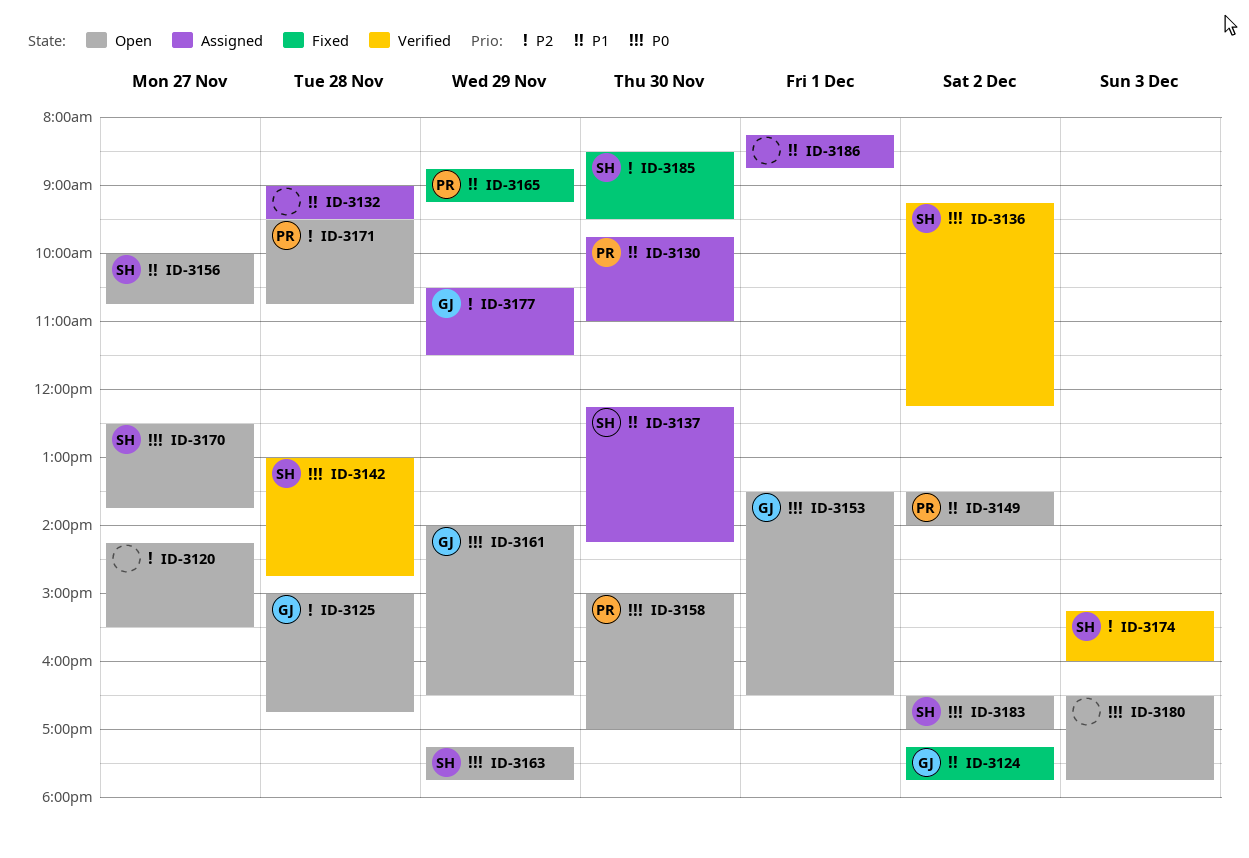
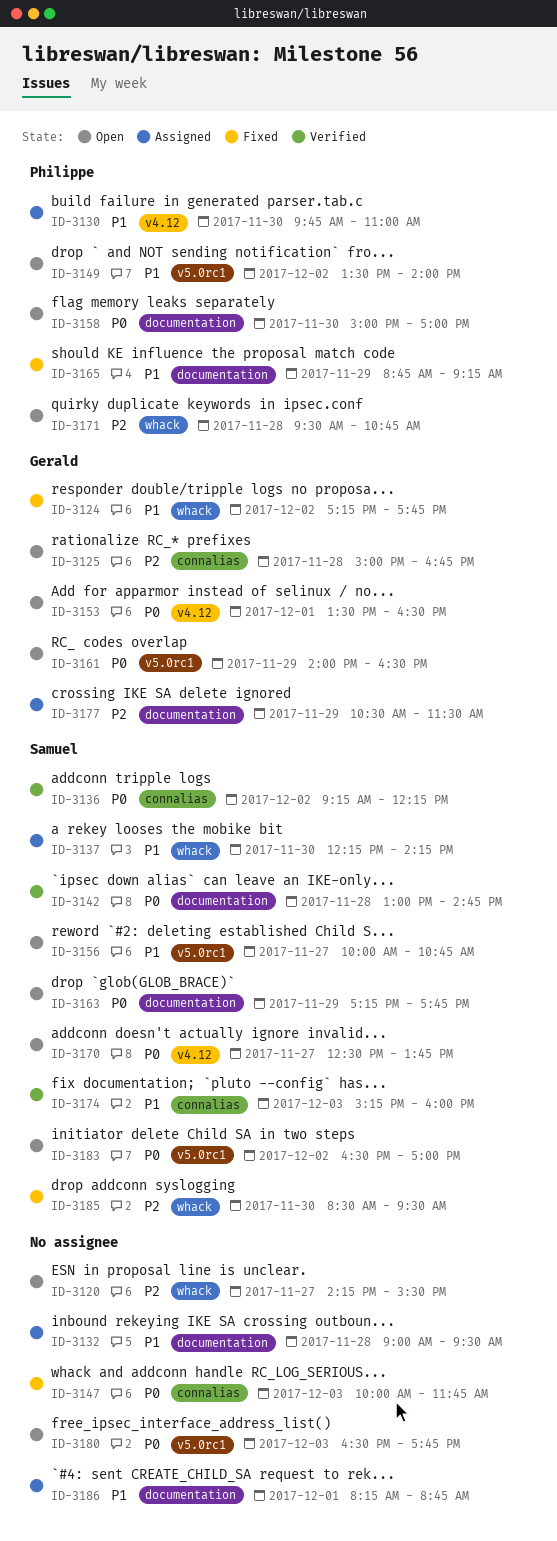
ID-3147: none -> present
ID-3174, priority: P2 -> P1

